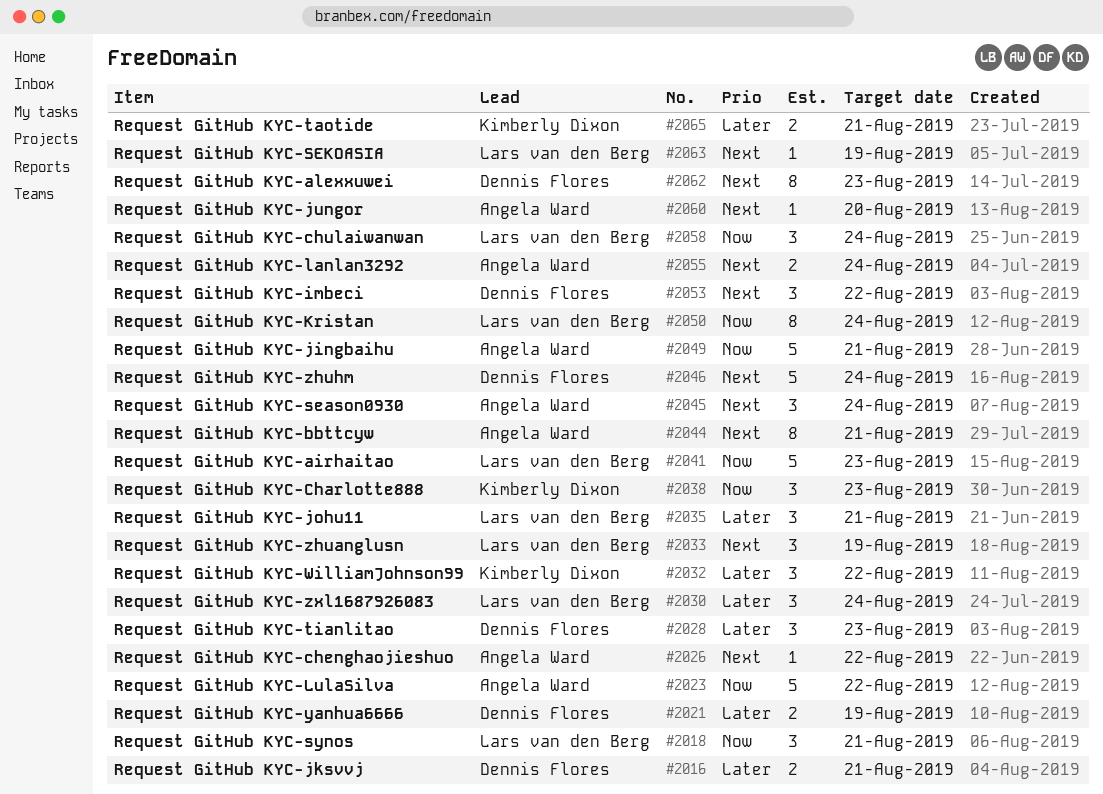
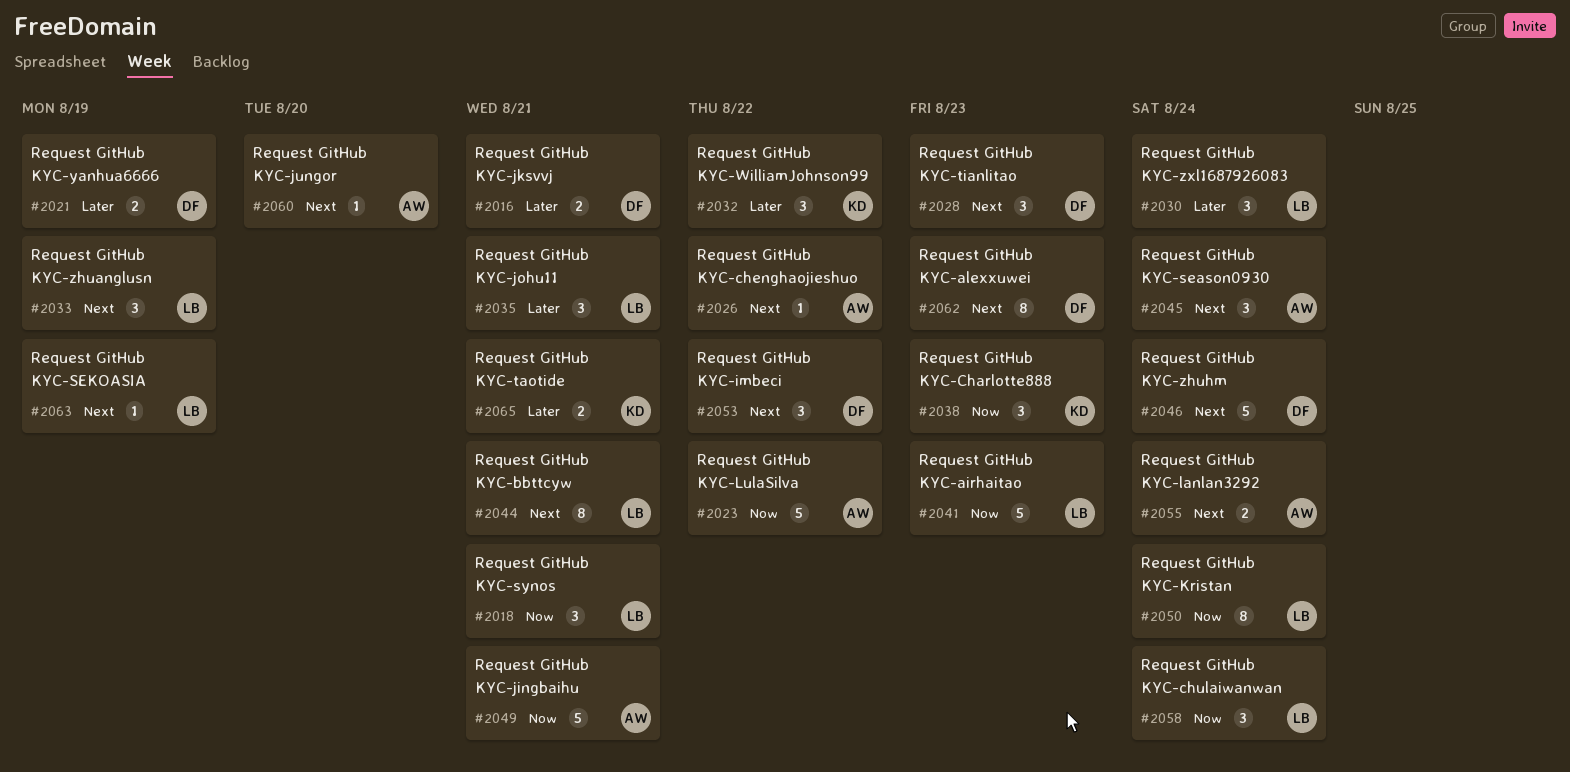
#2028, priority: Later -> Next
#2044, owner: Angela Ward -> Lars van den Berg

